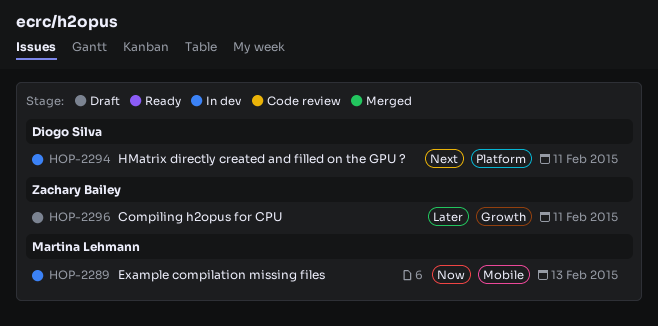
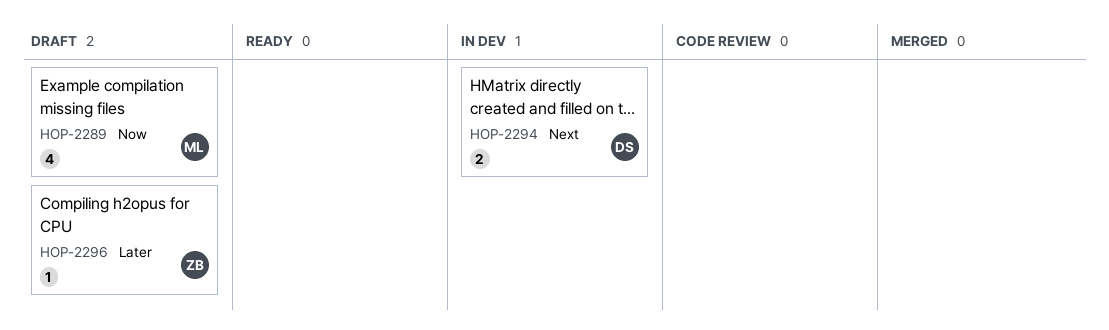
HOP-2289, status: In dev -> Draft

